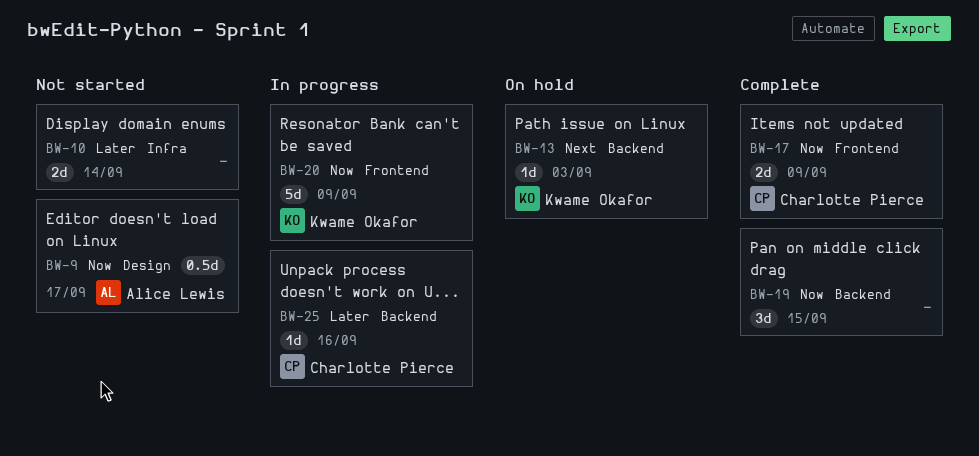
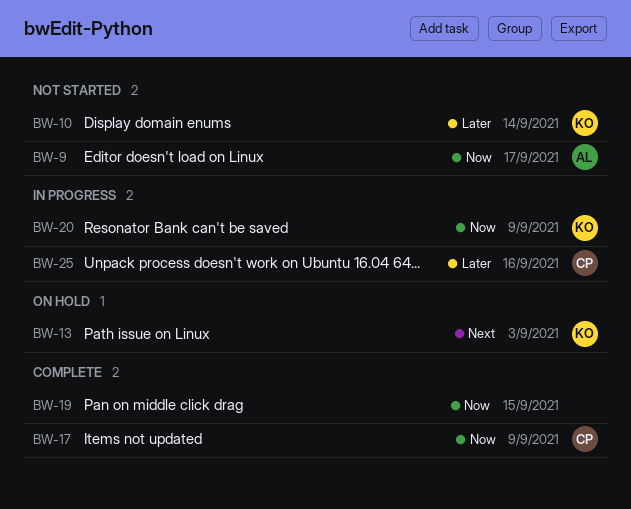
BW-10, owner: none -> Kwame Okafor

